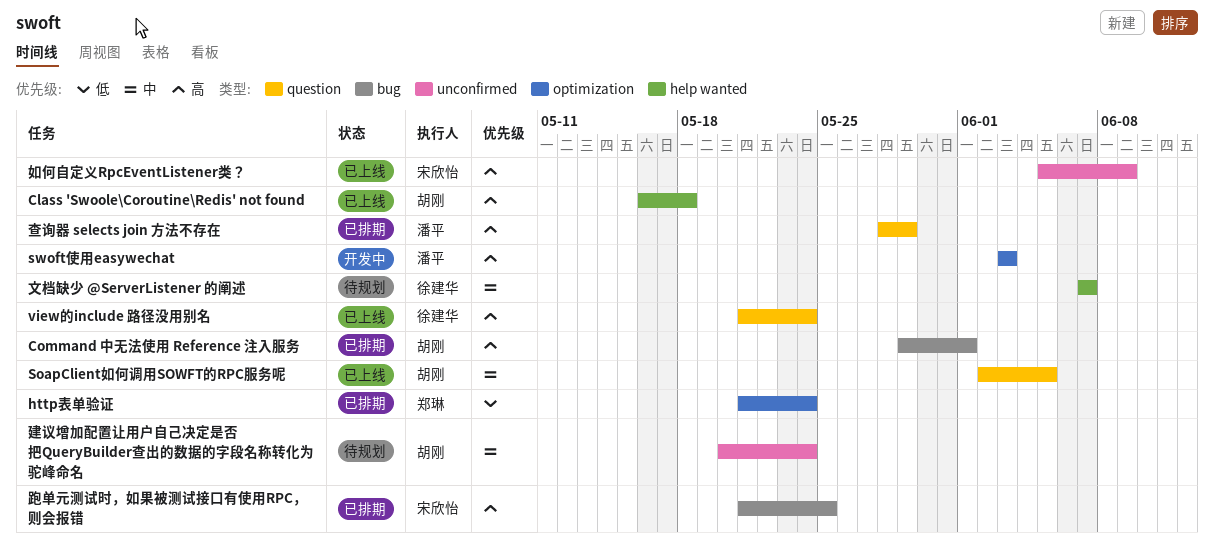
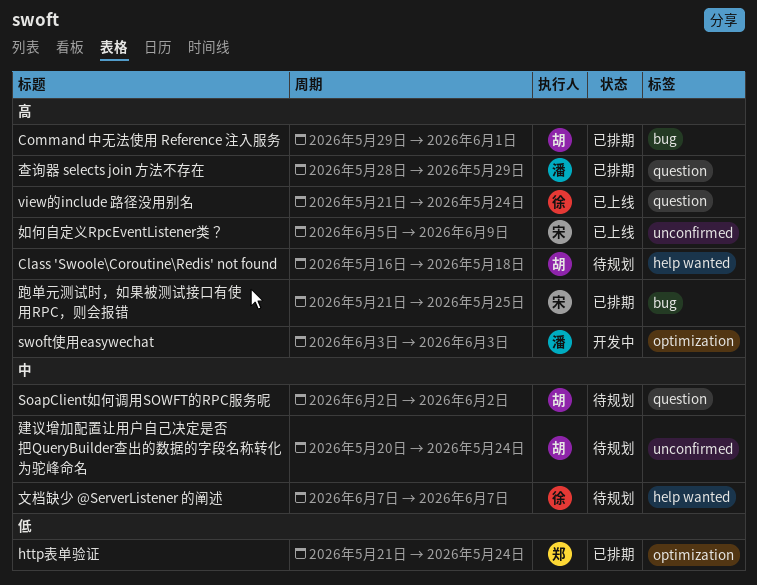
Class 'Swoole\Coroutine\Redis' not found, status: 已上线 -> 待规划
SoapClient如何调用SOWFT的RPC服务呢, status: 已上线 -> 待规划
SoapClient如何调用SOWFT的RPC服务呢, due: Jun 5 -> Jun 2

